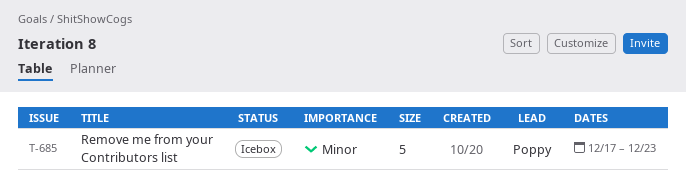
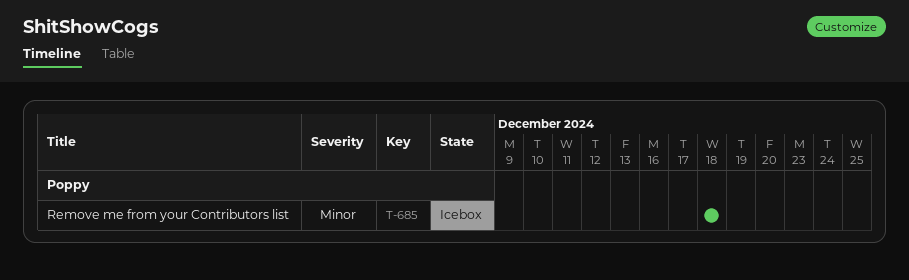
T-685, start: Dec 17 -> Dec 18
T-685, due: Dec 23 -> Dec 18

